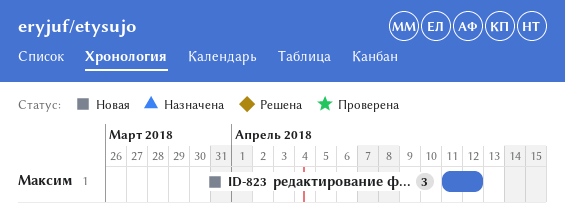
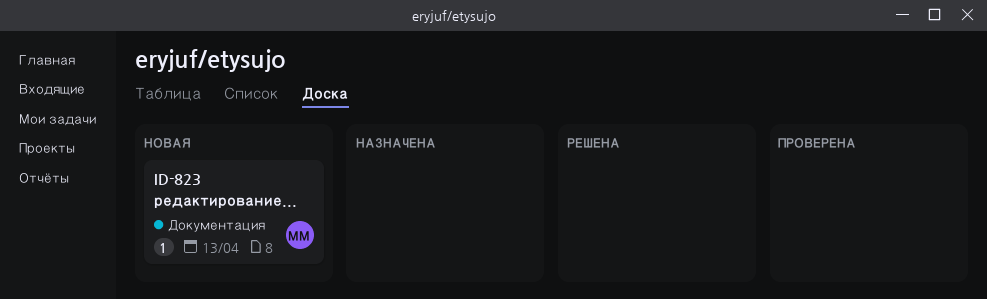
ID-823, estimate: 3 -> 1
ID-823, due: Apr 12 -> Apr 13

